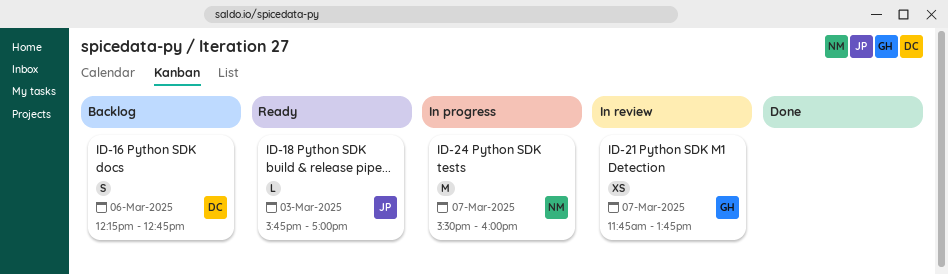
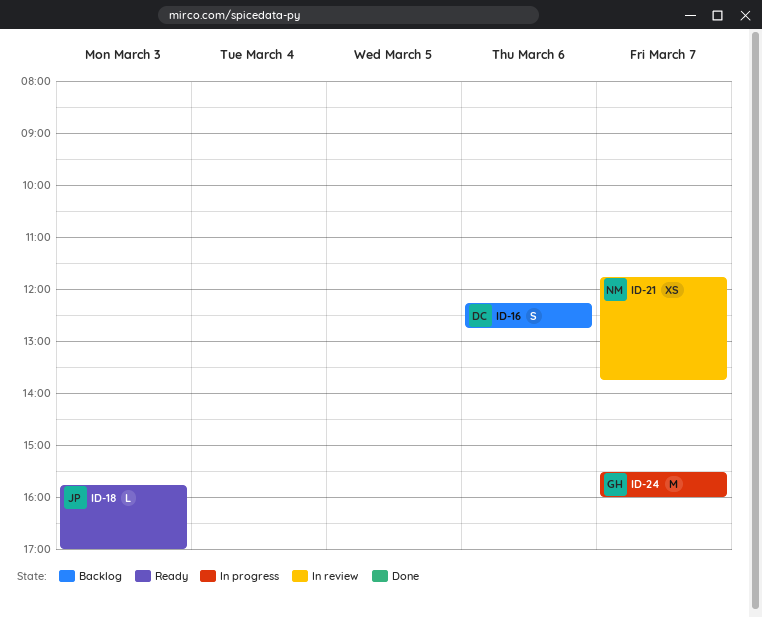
ID-21, owner: GH -> NM
ID-24, owner: NM -> GH

